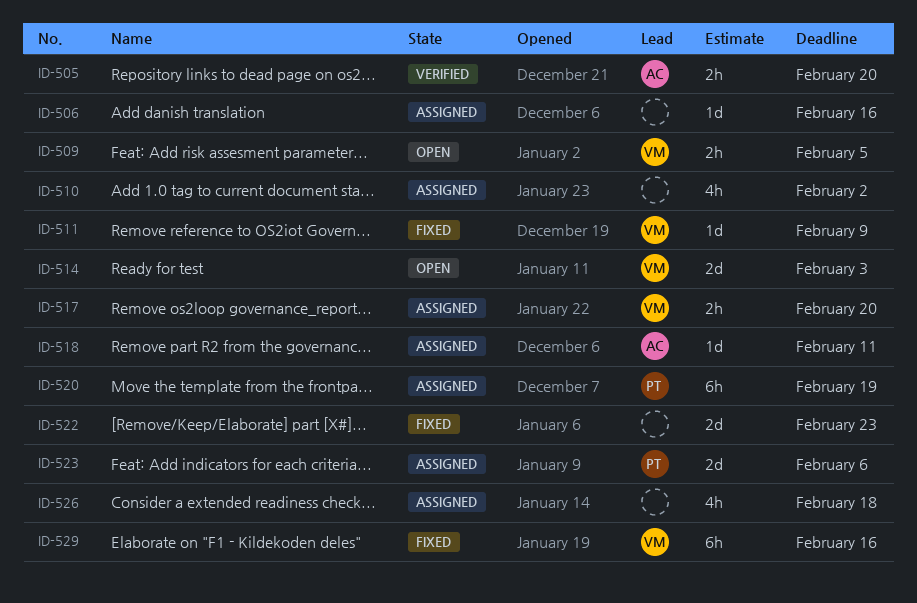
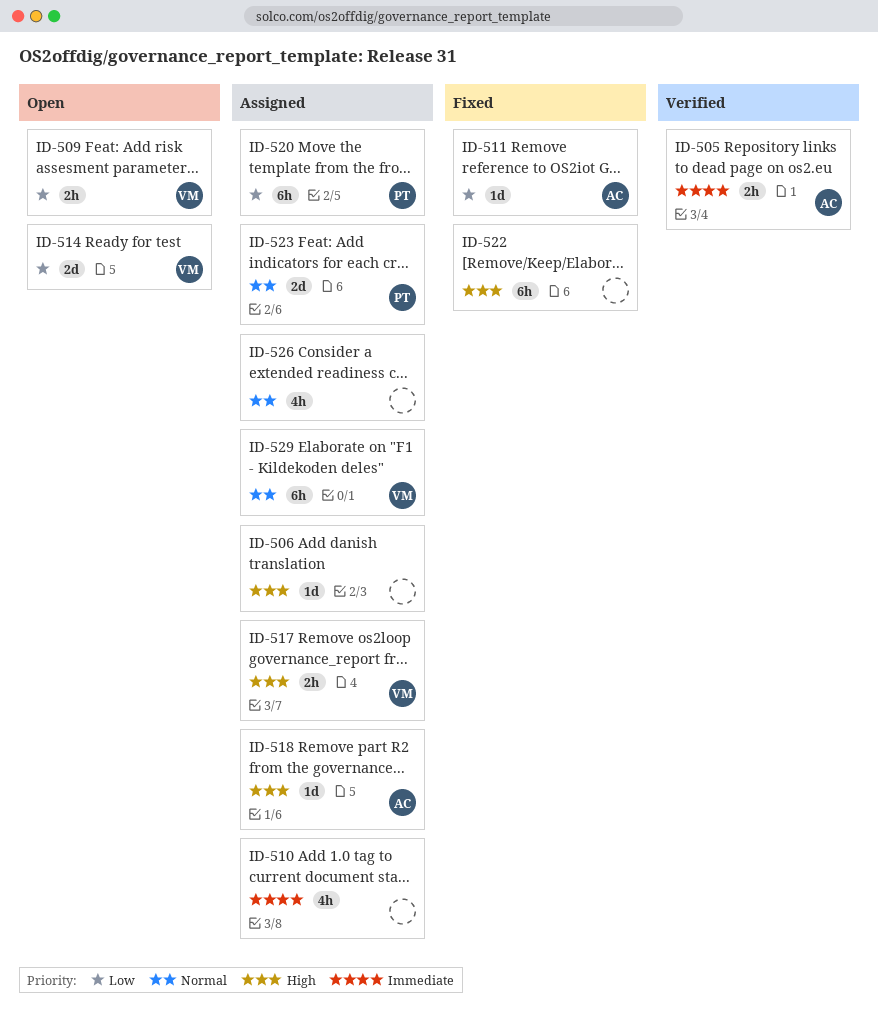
ID-511, owner: VM -> AC
ID-522, estimate: 2d -> 6h
ID-529, status: Fixed -> Assigned

